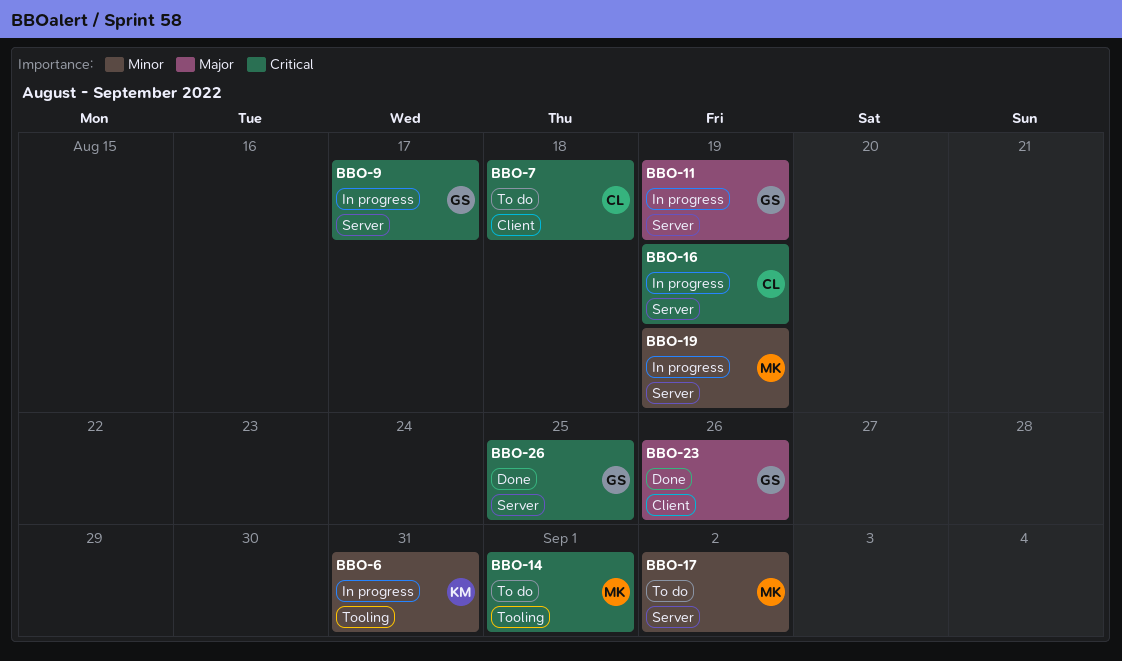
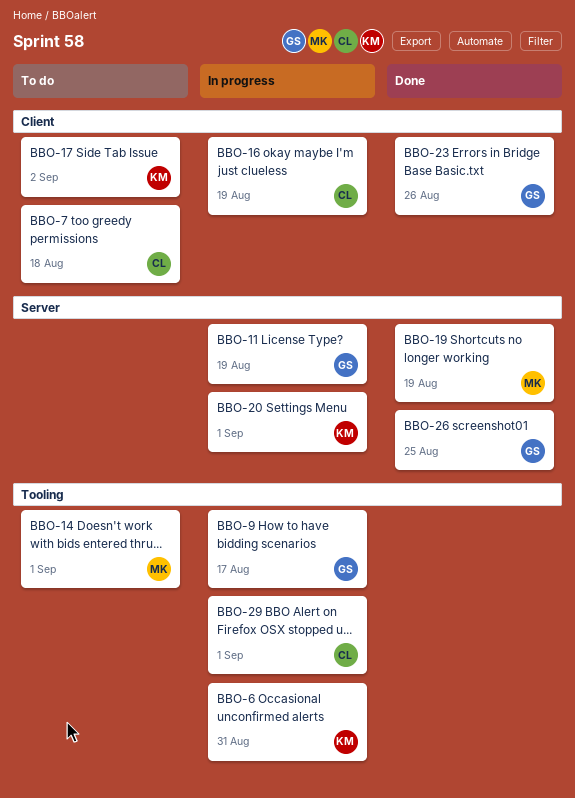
BBO-9, label: Server -> Tooling
BBO-16, label: Server -> Client
BBO-17, owner: MK -> KM
BBO-17, label: Server -> Client
BBO-19, status: In progress -> Done
BBO-20: none -> present
BBO-29: none -> present

